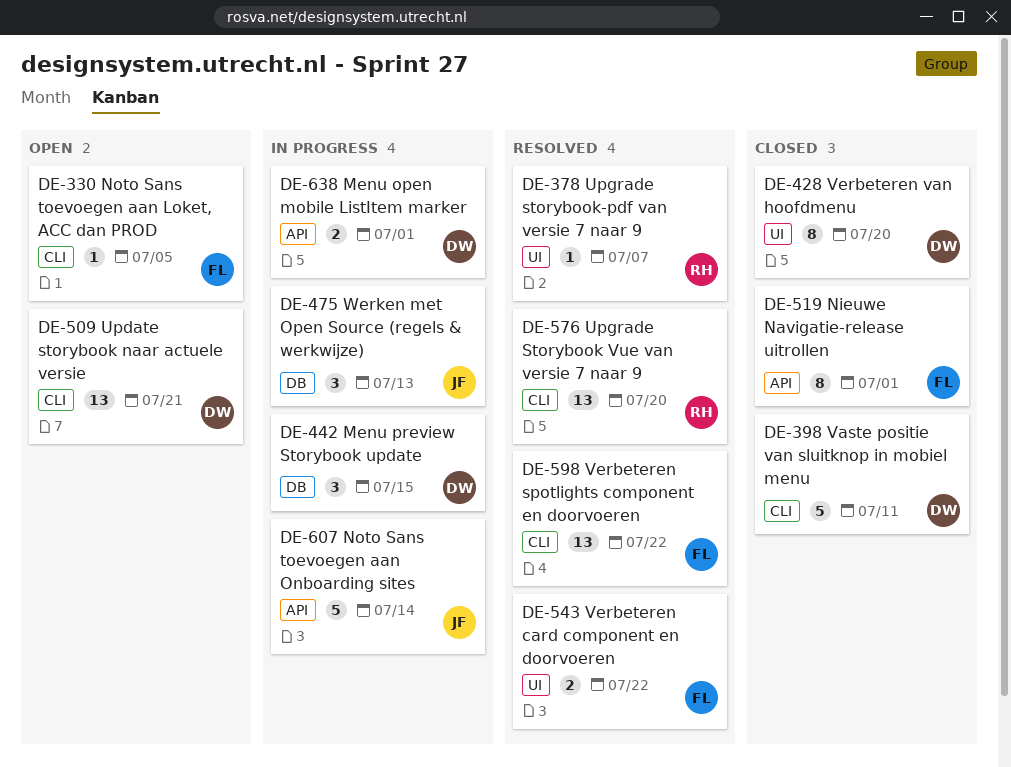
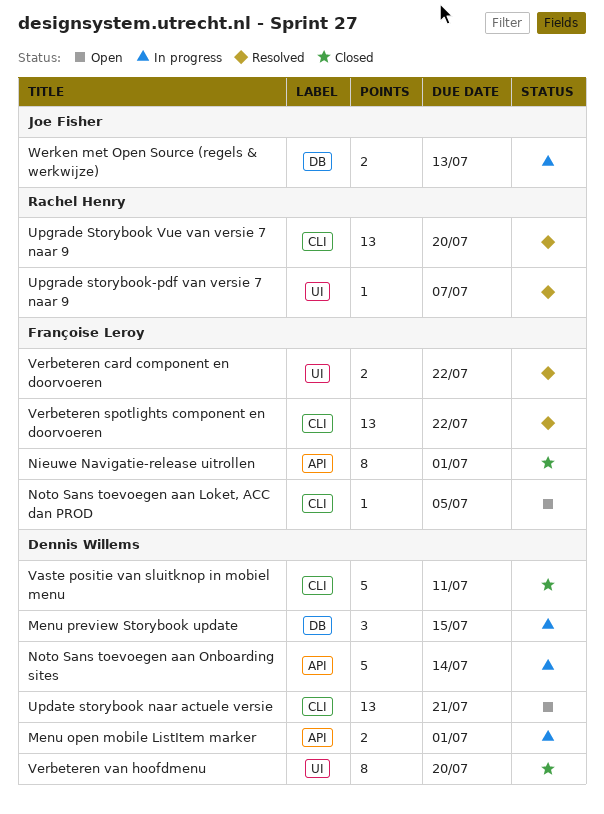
Noto Sans toevoegen aan Onboarding sites, owner: Joe Fisher -> Dennis Willems
Werken met Open Source (regels & werkwijze), estimate: 3 -> 2

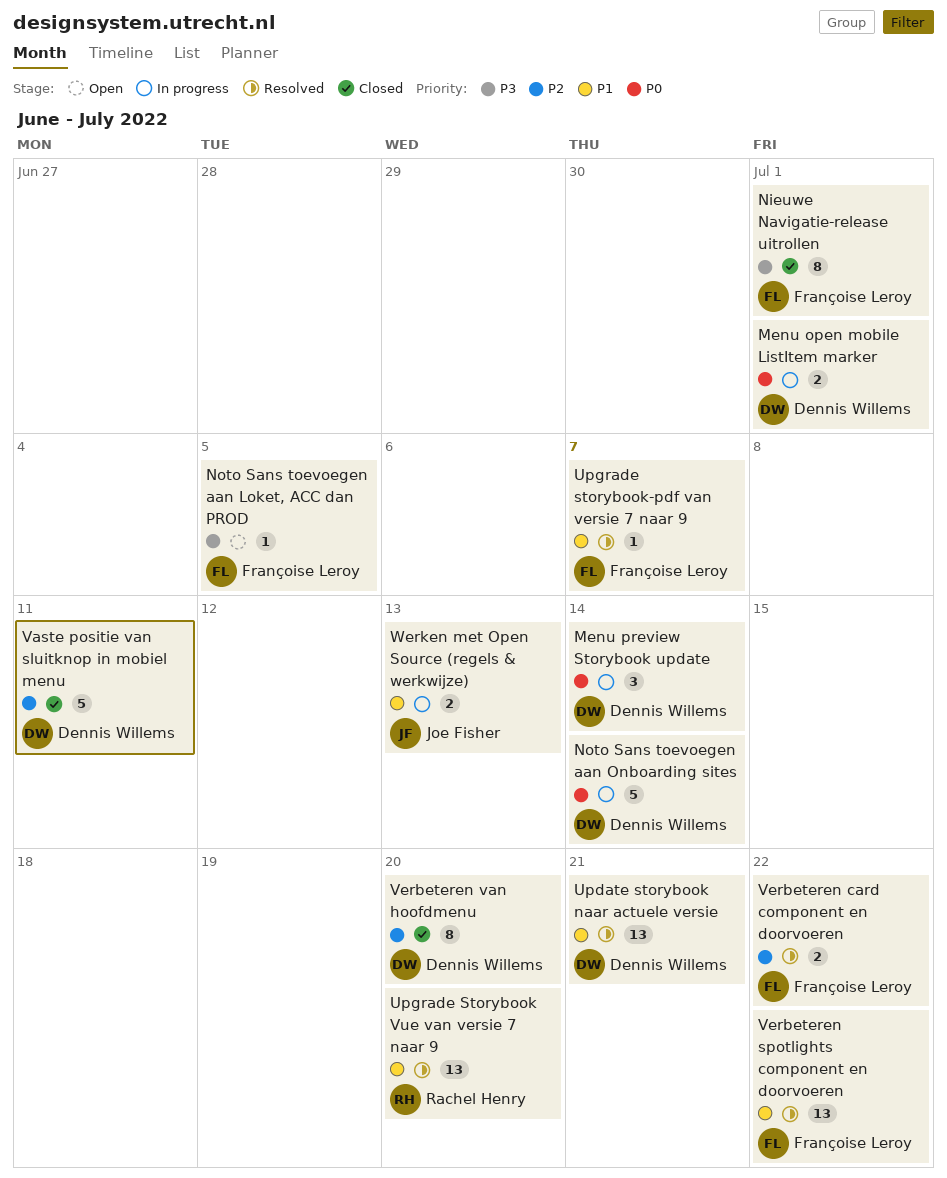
Menu preview Storybook update, due: Jul 15 -> Jul 14
Update storybook naar actuele versie, status: Open -> Resolved
Upgrade storybook-pdf van versie 7 naar 9, owner: Rachel Henry -> Françoise Leroy

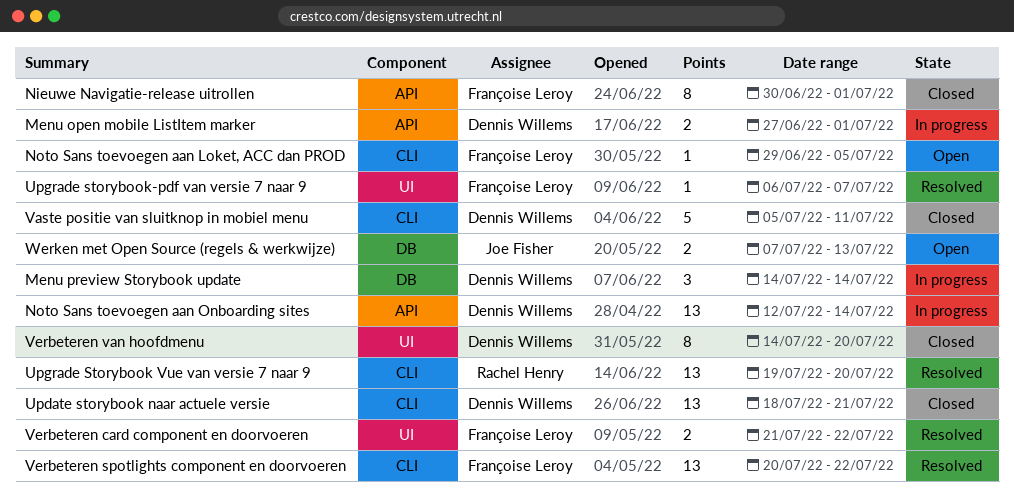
Noto Sans toevoegen aan Onboarding sites, estimate: 5 -> 13
Update storybook naar actuele versie, status: Resolved -> Closed
Werken met Open Source (regels & werkwijze), status: In progress -> Open

